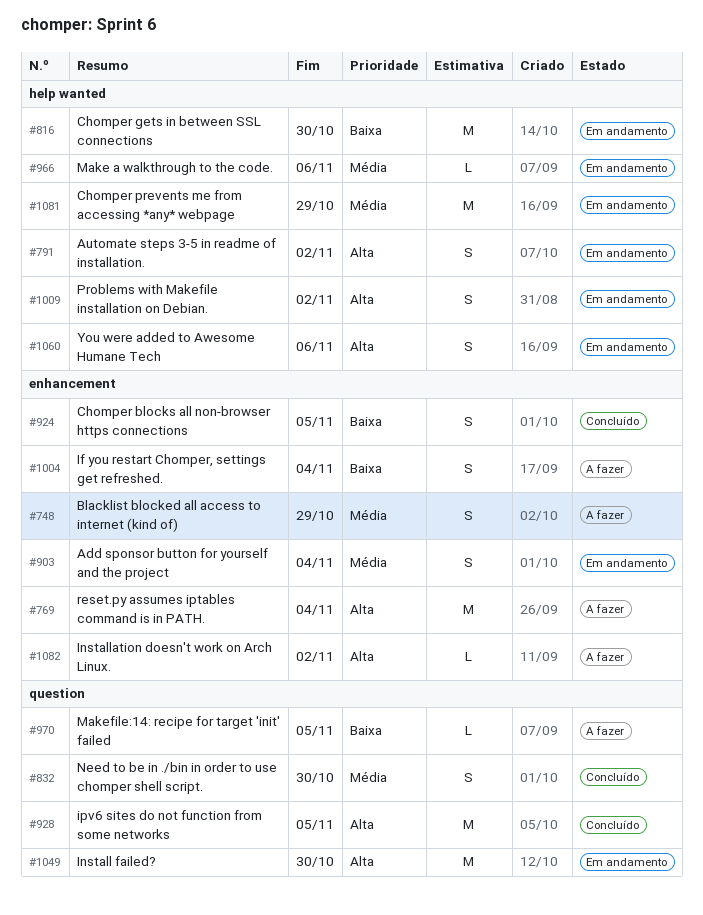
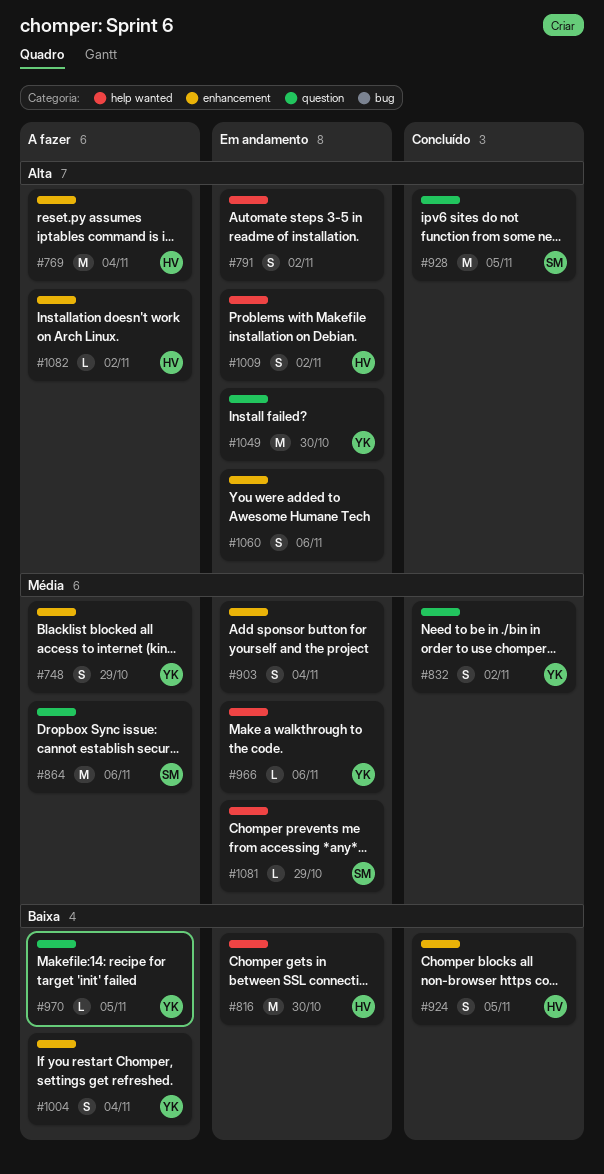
#832, due: Oct 30 -> Nov 2
#864: none -> present
#1060, label: help wanted -> enhancement
#1081, estimate: M -> L

